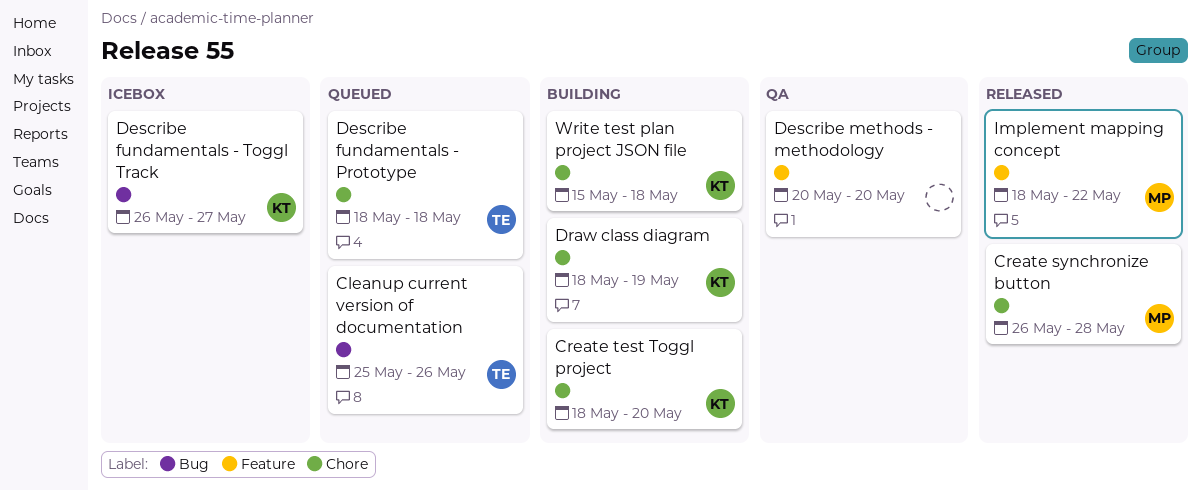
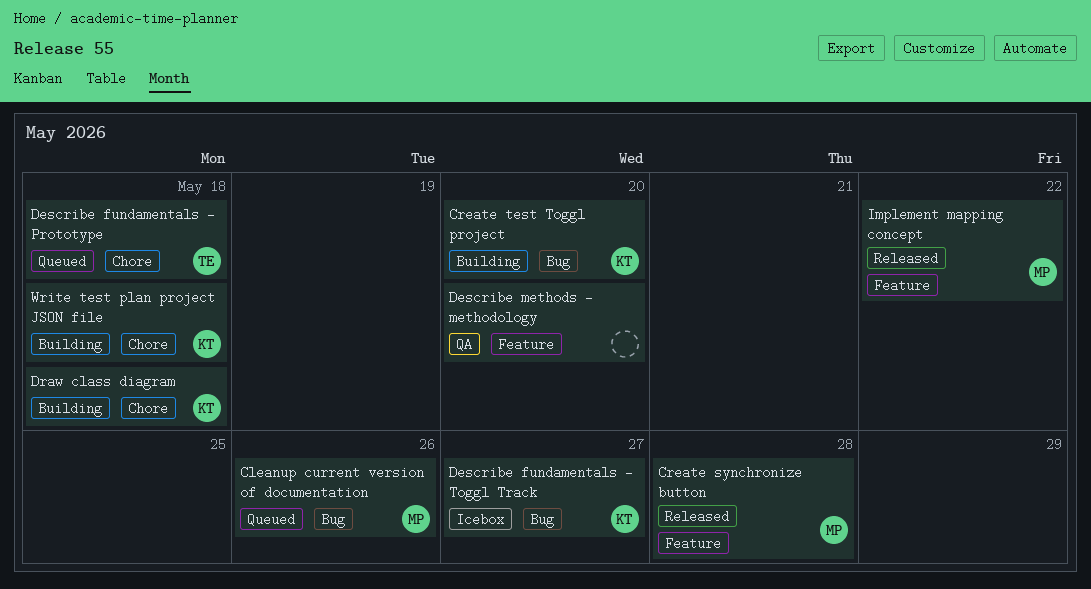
Cleanup current version of documentation, owner: TE -> MP
Create synchronize button, label: Chore -> Feature
Create test Toggl project, label: Chore -> Bug
Draw class diagram, due: May 19 -> May 18

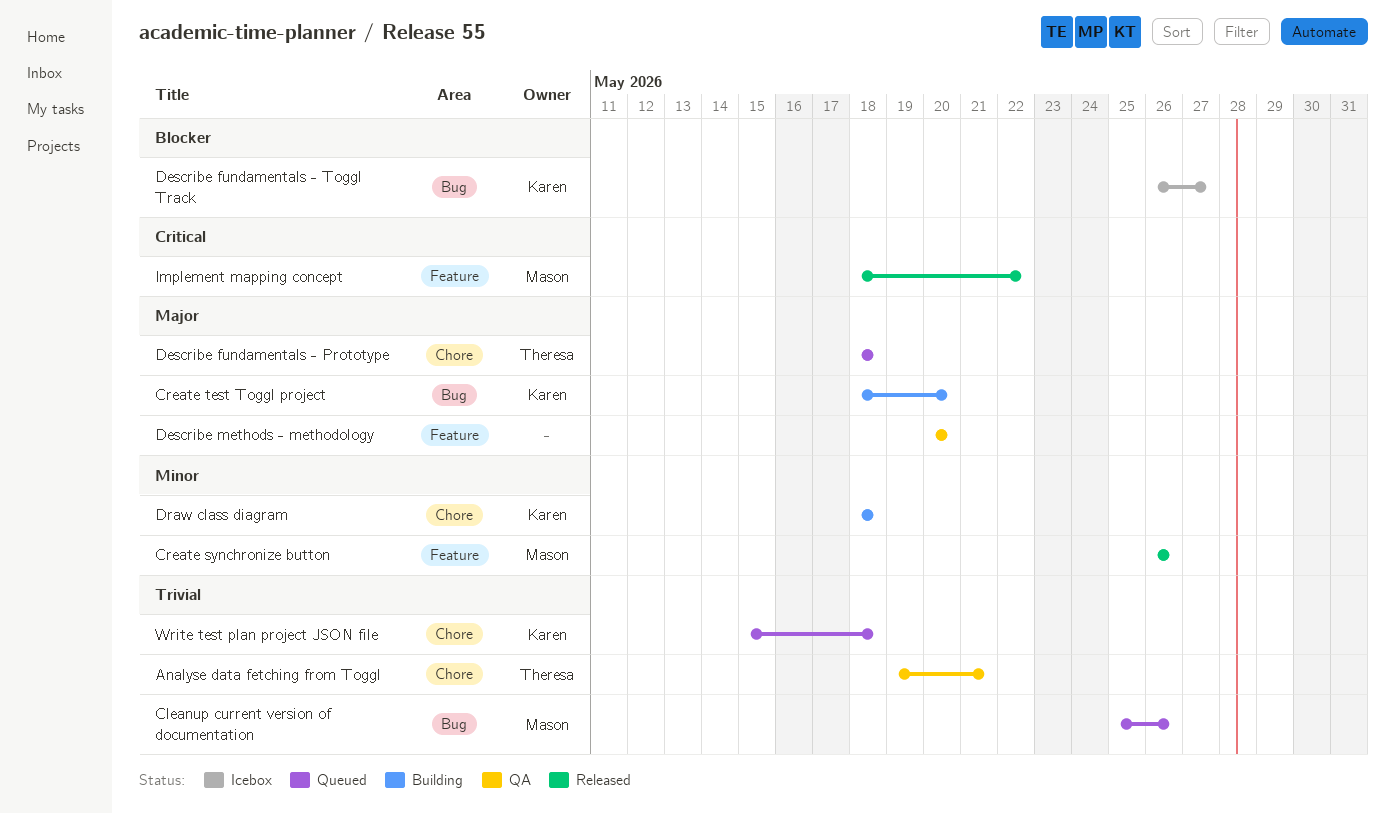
Analyse data fetching from Toggl: none -> present
Create synchronize button, due: May 28 -> May 26
Write test plan project JSON file, status: Building -> Queued

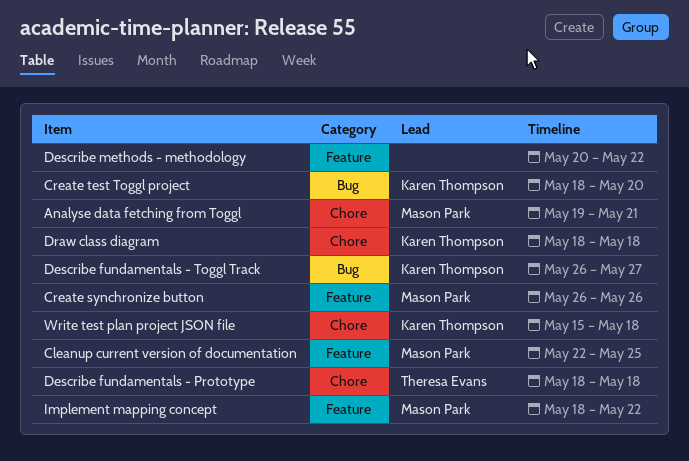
Analyse data fetching from Toggl, owner: Theresa Evans -> Mason Park
Cleanup current version of documentation, label: Bug -> Feature
Cleanup current version of documentation, start: May 25 -> May 22
Cleanup current version of documentation, due: May 26 -> May 25
Describe methods - methodology, due: May 20 -> May 22

